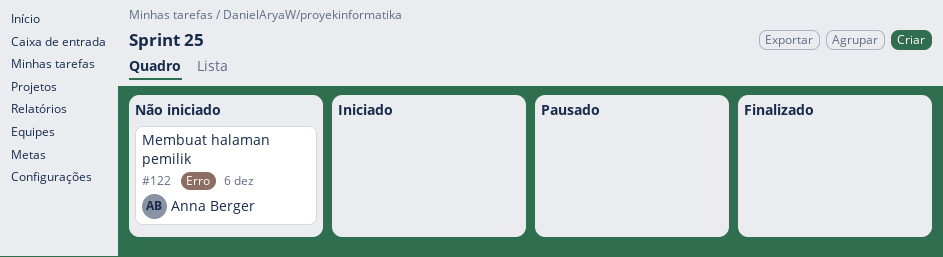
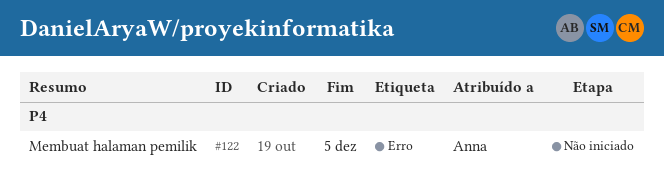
#122, due: Dec 6 -> Dec 5

